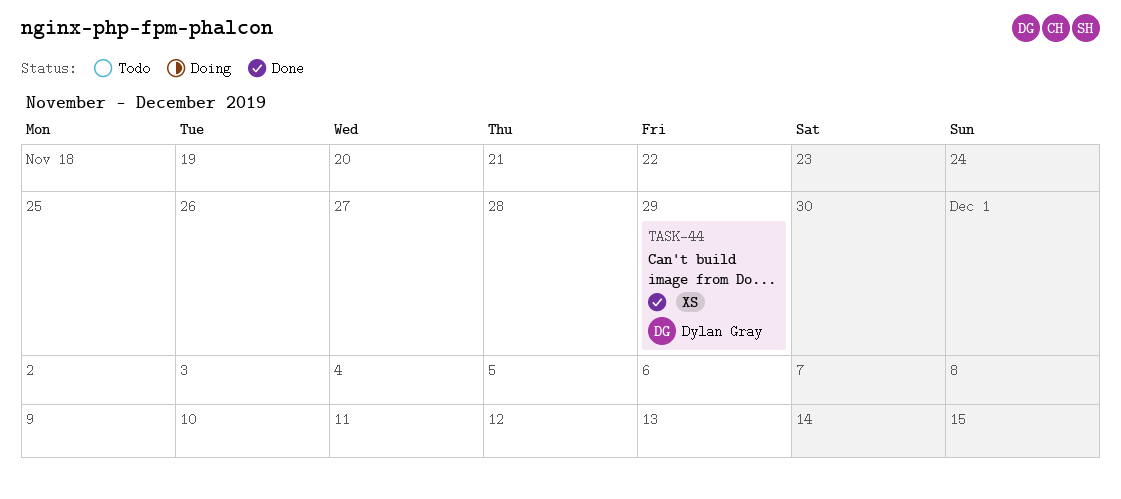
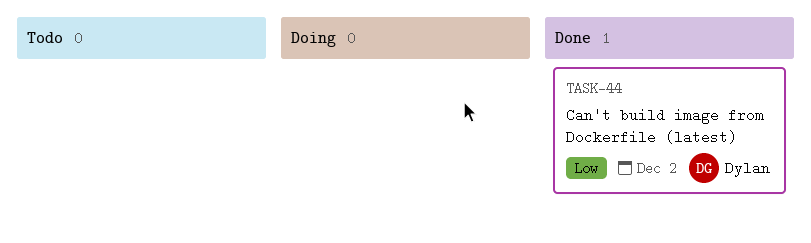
TASK-44, due: Nov 29 -> Dec 2

